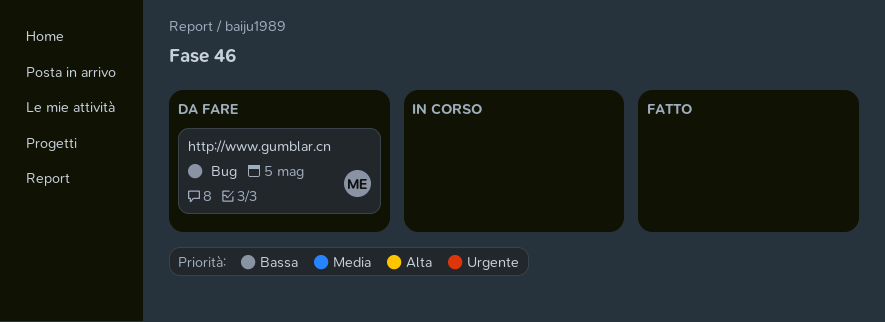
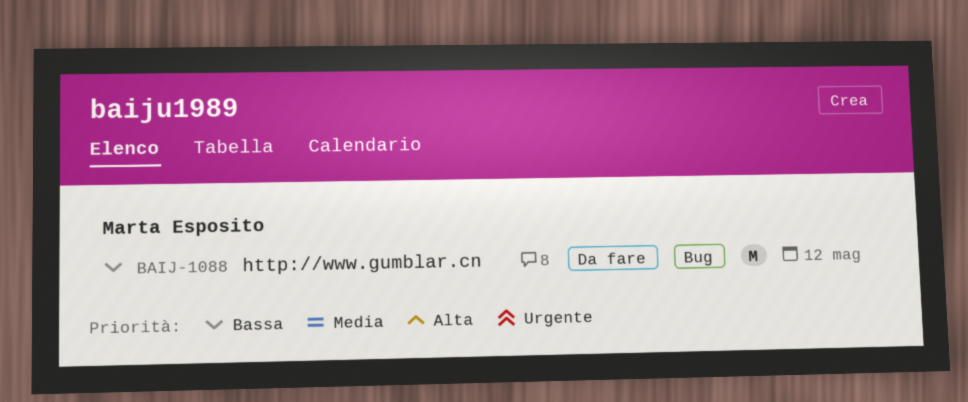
http://www.gumblar.cn, due: May 5 -> May 12

